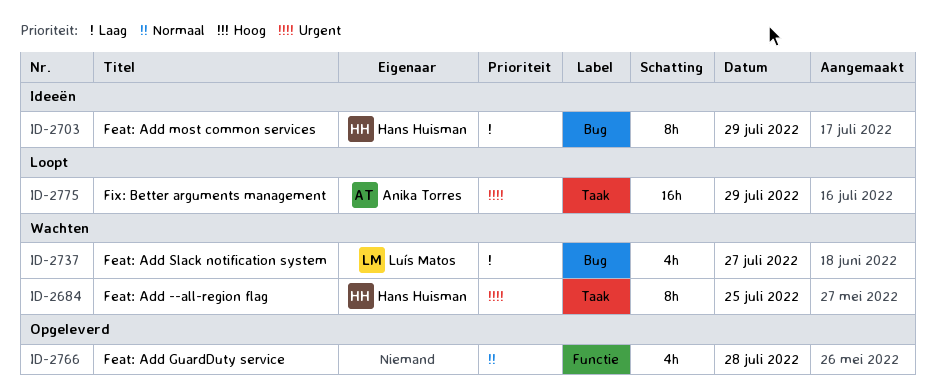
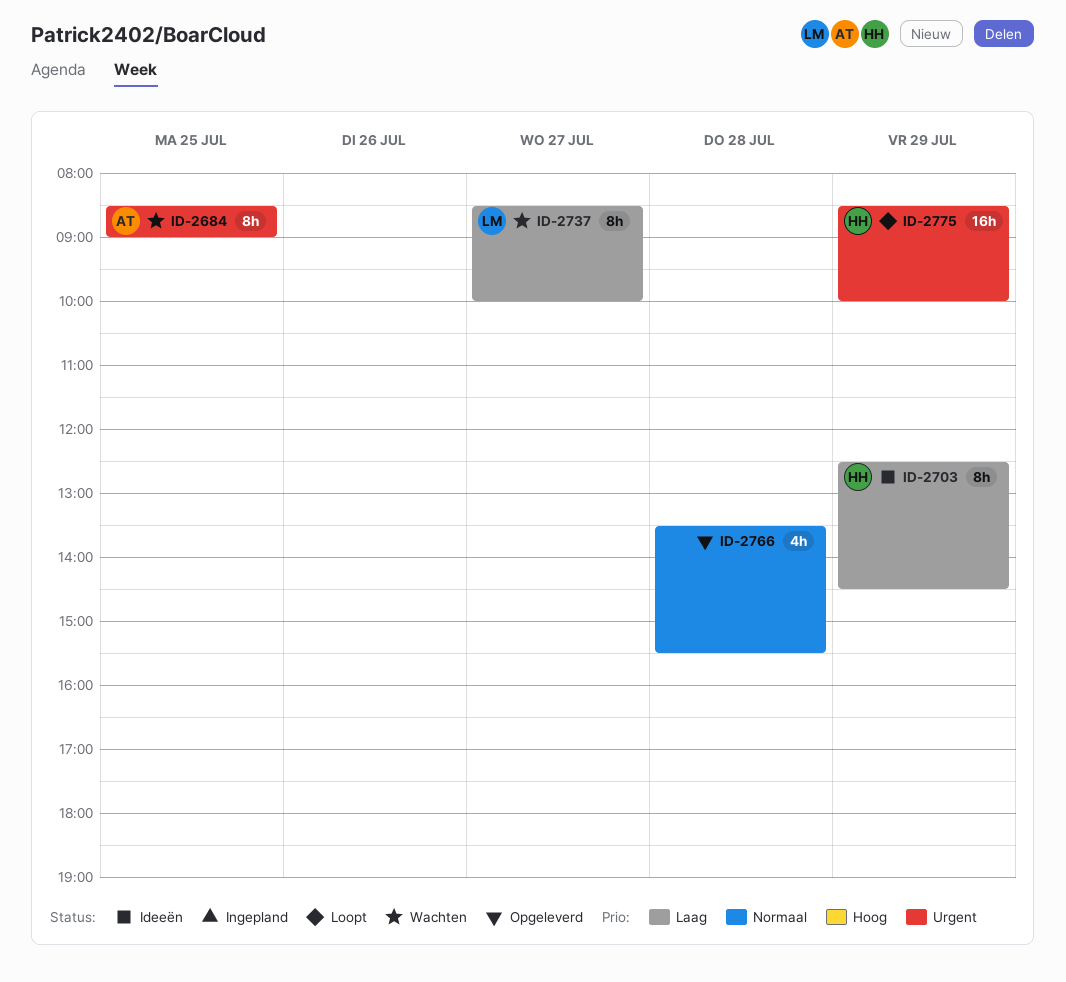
ID-2684, owner: Hans Huisman -> Anika Torres
ID-2737, estimate: 4h -> 8h
ID-2775, owner: Anika Torres -> Hans Huisman

